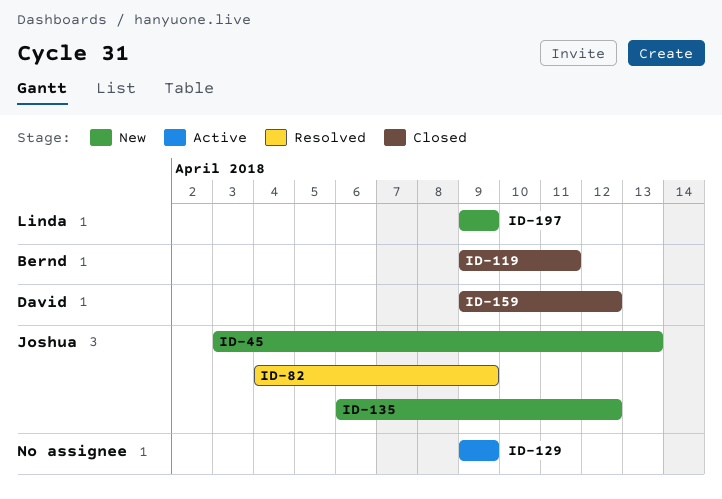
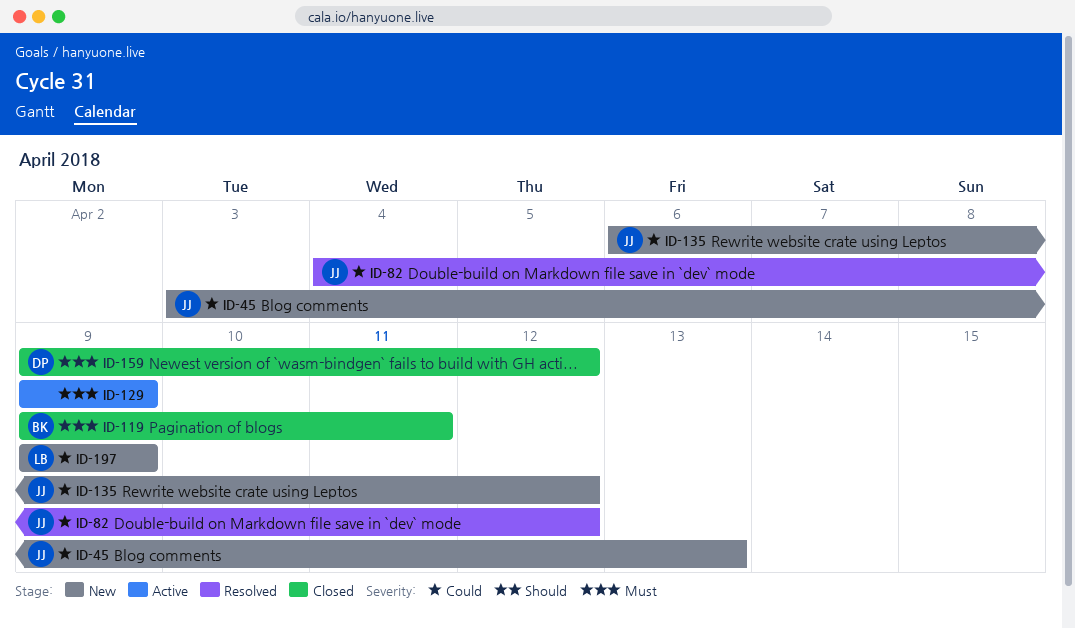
ID-82, due: Apr 9 -> Apr 12

